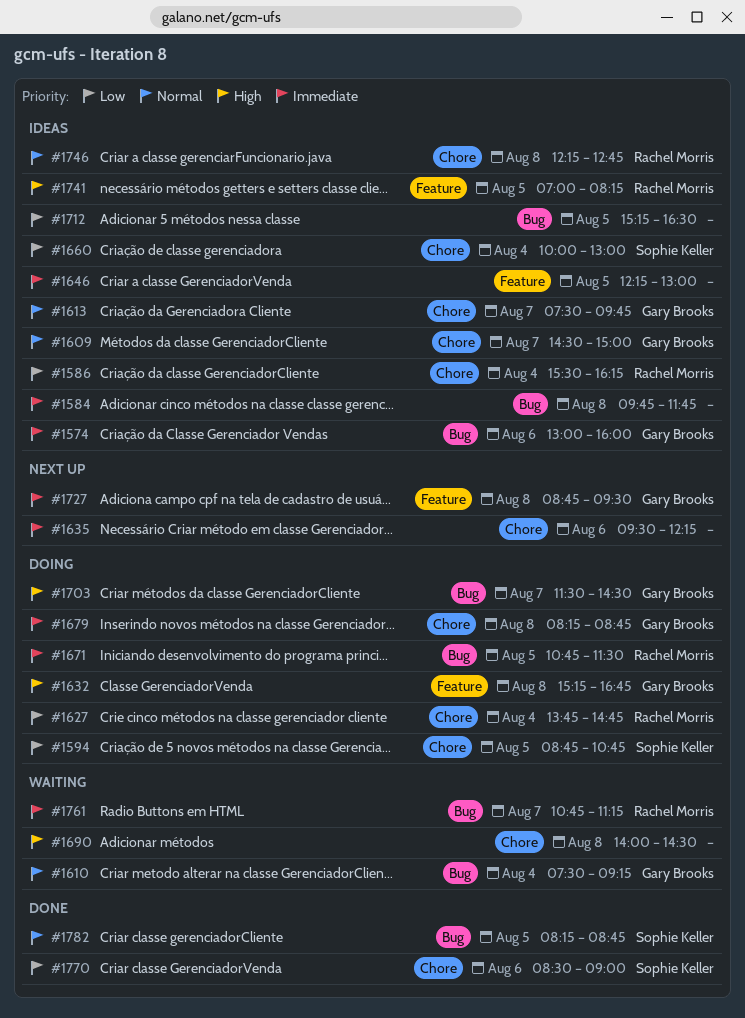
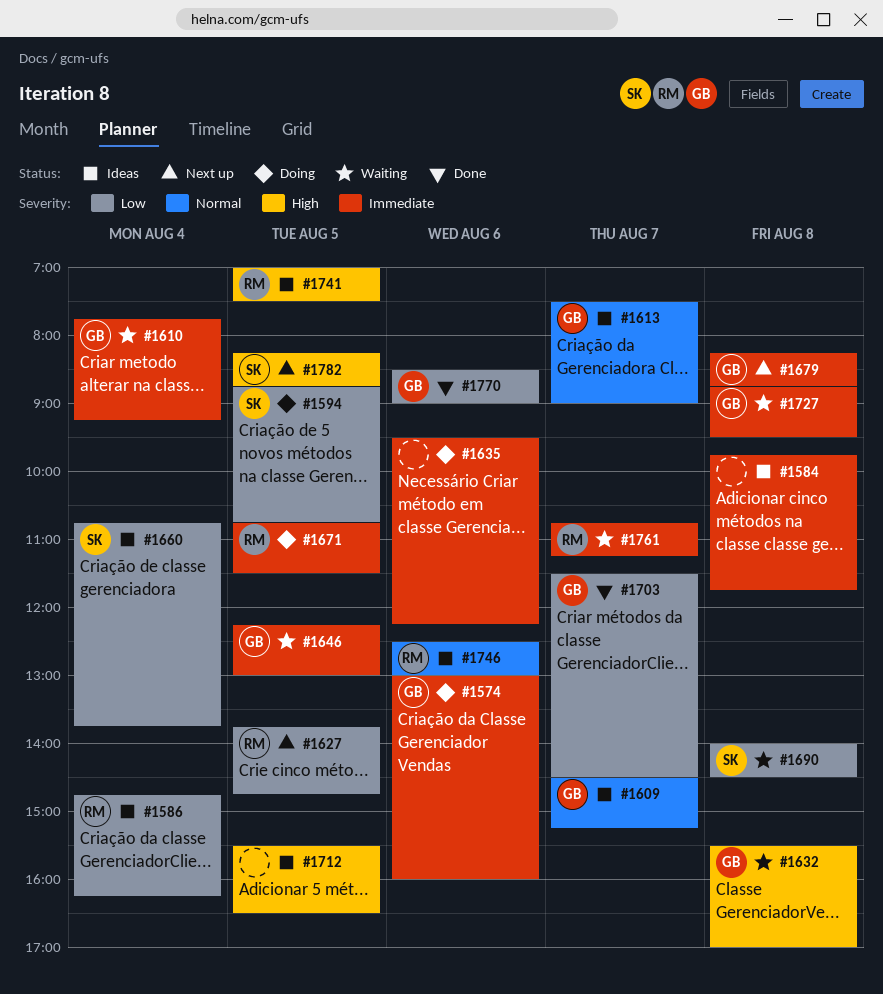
#1574, status: Ideas -> Doing
#1586, begins: 15:30 -> 14:45
#1609, ends: 15:00 -> 15:15
#1610, priority: Normal -> Immediate
#1610, begins: 07:30 -> 07:45
#1613, ends: 09:45 -> 09:00
#1627, status: Doing -> Next up
#1627, day: Aug 4 -> Aug 5
#1632, status: Doing -> Waiting
#1632, begins: 15:15 -> 15:30
#1632, ends: 16:45 -> 17:00
#1635, status: Next up -> Doing
#1646, status: Ideas -> Waiting
#1646, owner: none -> Gary Brooks
#1660, begins: 10:00 -> 10:45
#1660, ends: 13:00 -> 13:45
#1679, status: Doing -> Next up
#1690, owner: none -> Sophie Keller
#1690, priority: High -> Low
#1703, status: Doing -> Done
#1703, priority: High -> Low
#1712, priority: Low -> High
#1712, begins: 15:15 -> 15:30
#1727, status: Next up -> Waiting
#1741, ends: 08:15 -> 07:30
#1746, day: Aug 8 -> Aug 6
#1746, begins: 12:15 -> 12:30
#1746, ends: 12:45 -> 13:00
#1770, owner: Sophie Keller -> Gary Brooks
#1782, status: Done -> Next up
#1782, priority: Normal -> High

